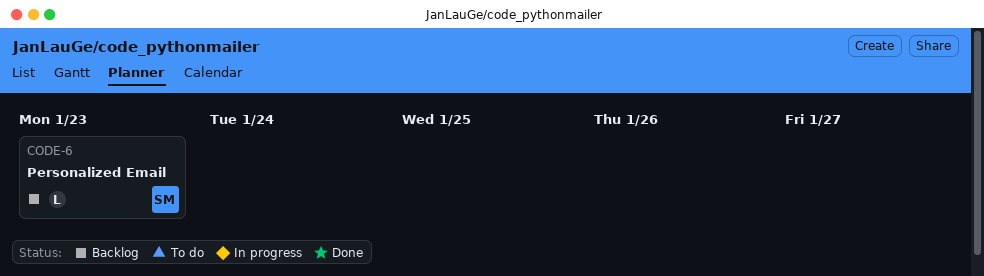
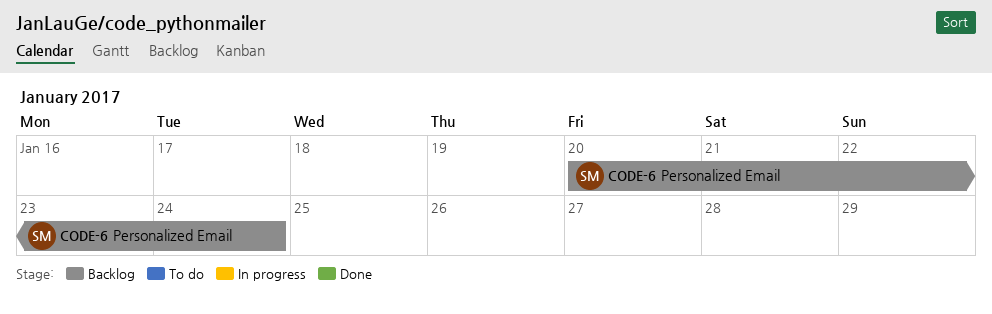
CODE-6, due: Jan 23 -> Jan 24

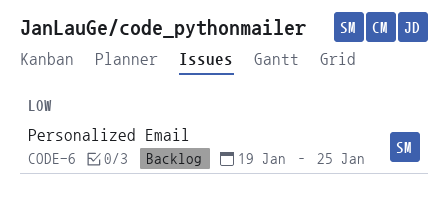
CODE-6, start: Jan 20 -> Jan 19
CODE-6, due: Jan 24 -> Jan 25

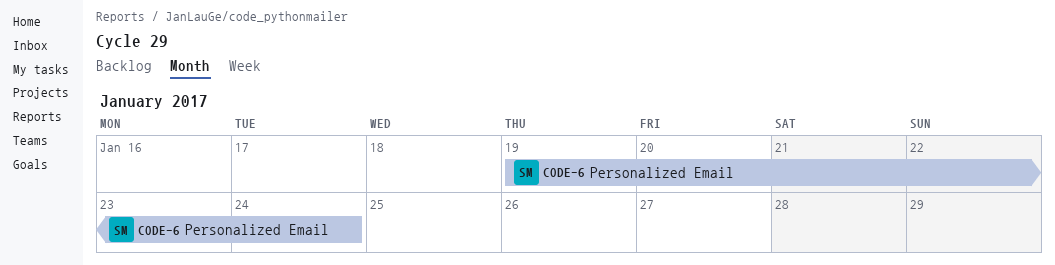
CODE-6, due: Jan 25 -> Jan 24

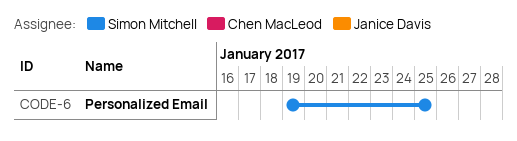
CODE-6, due: Jan 24 -> Jan 25

